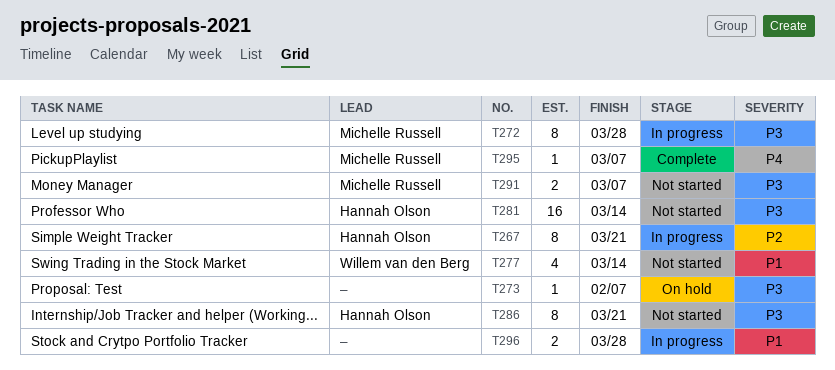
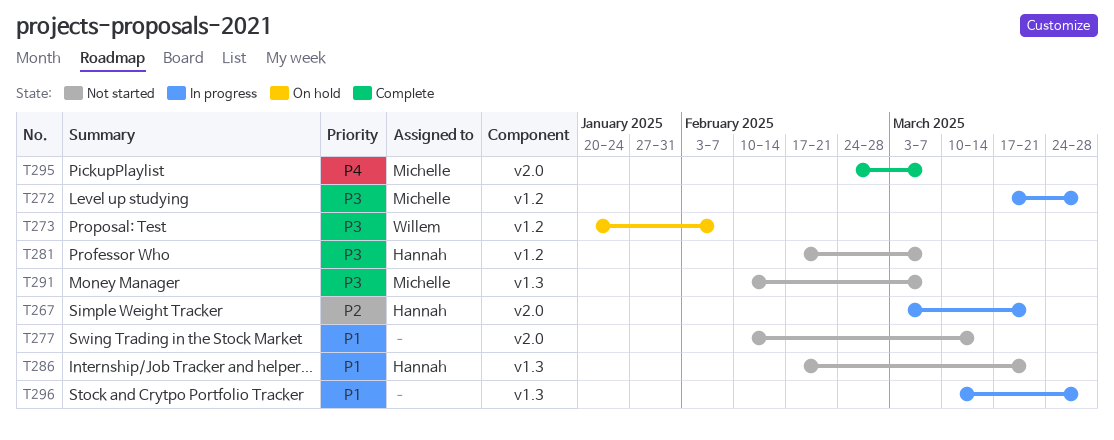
T273, owner: none -> Willem van den Berg
T277, owner: Willem van den Berg -> none
T281, due: Mar 14 -> Mar 7
T286, priority: P3 -> P1

